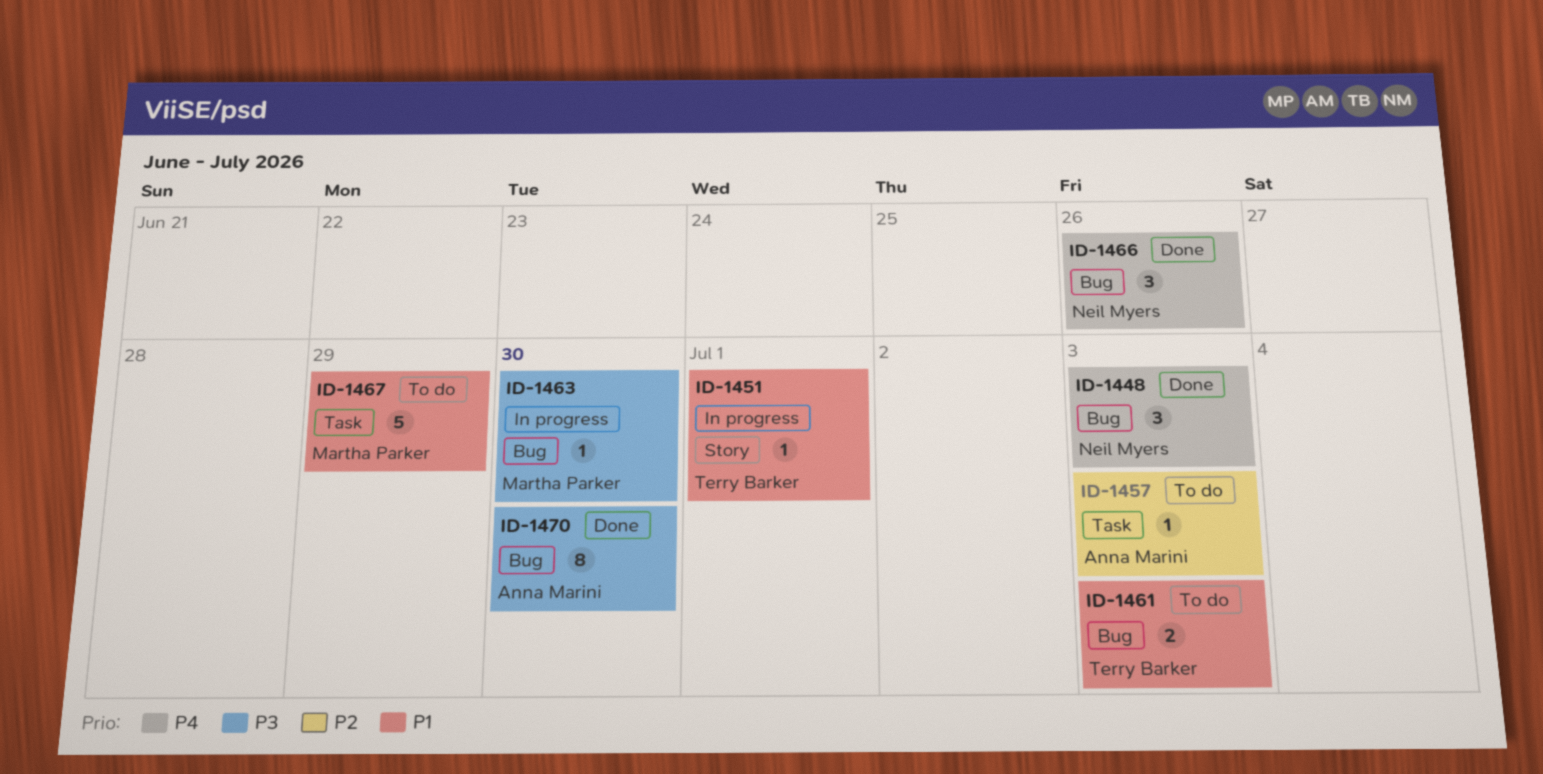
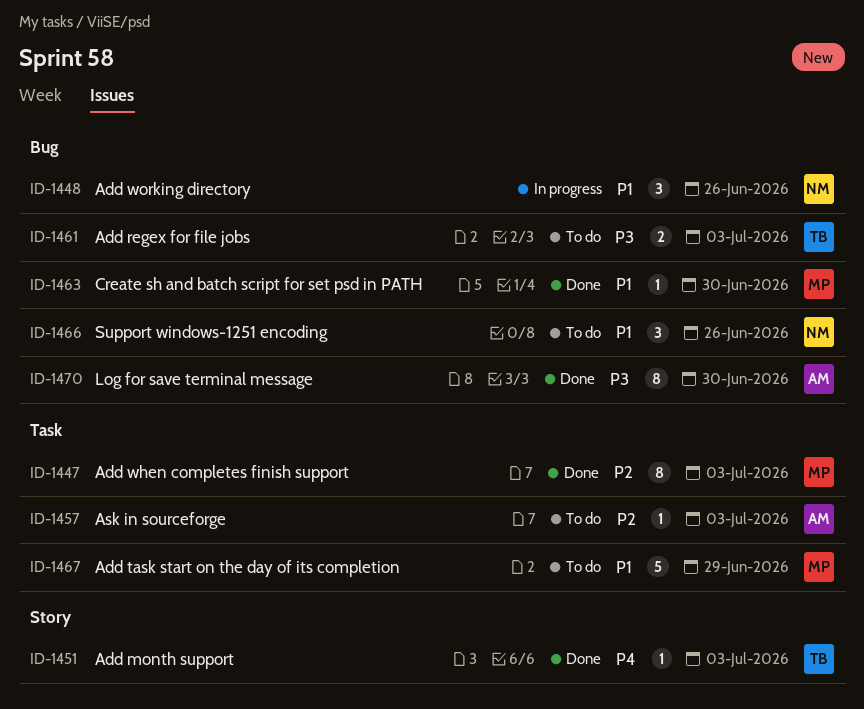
ID-1447: none -> present
ID-1448, status: Done -> In progress
ID-1448, priority: P4 -> P1
ID-1448, due: Jul 3 -> Jun 26
ID-1451, status: In progress -> Done
ID-1451, priority: P1 -> P4
ID-1451, due: Jul 1 -> Jul 3
ID-1461, priority: P1 -> P3
ID-1463, status: In progress -> Done
ID-1463, priority: P3 -> P1
ID-1466, status: Done -> To do
ID-1466, priority: P4 -> P1

